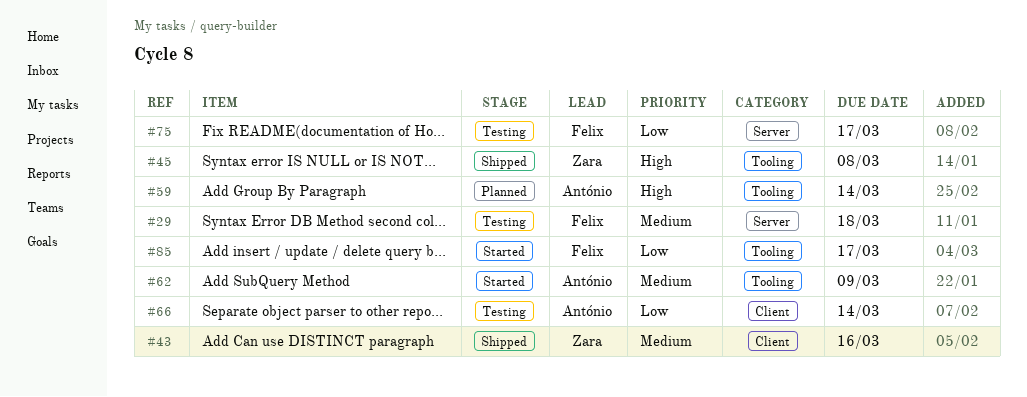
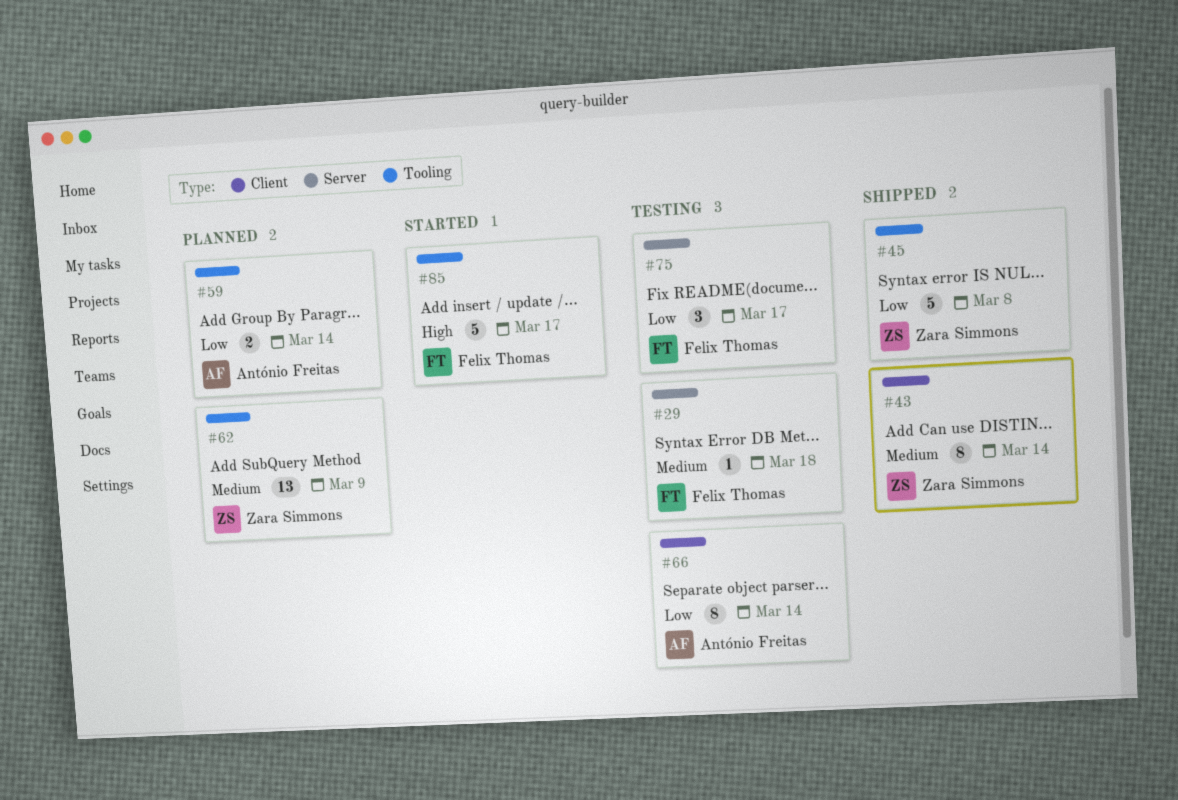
#43, due: Mar 16 -> Mar 14
#45, priority: High -> Low
#59, priority: High -> Low
#62, status: Started -> Planned
#62, owner: António Freitas -> Zara Simmons
#85, priority: Low -> High

